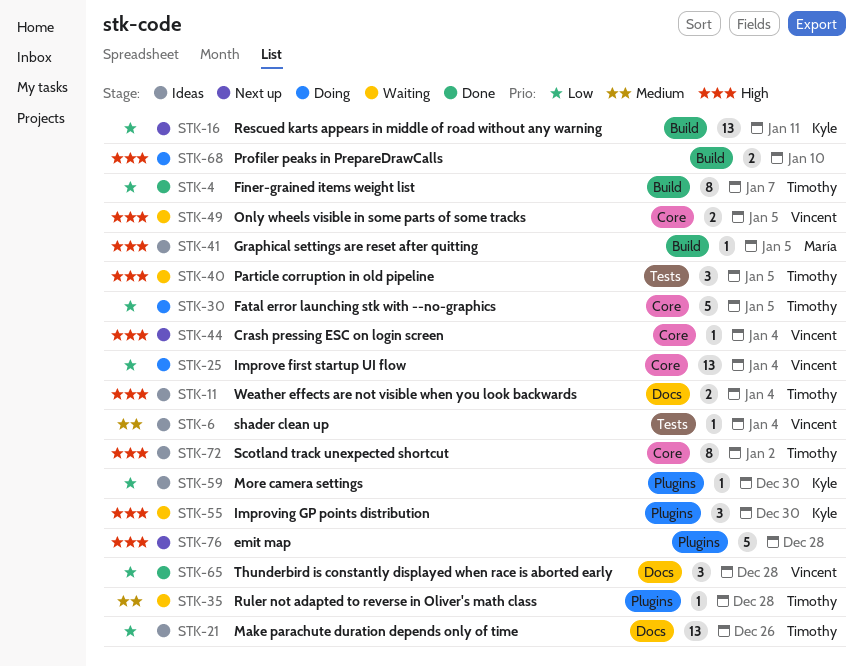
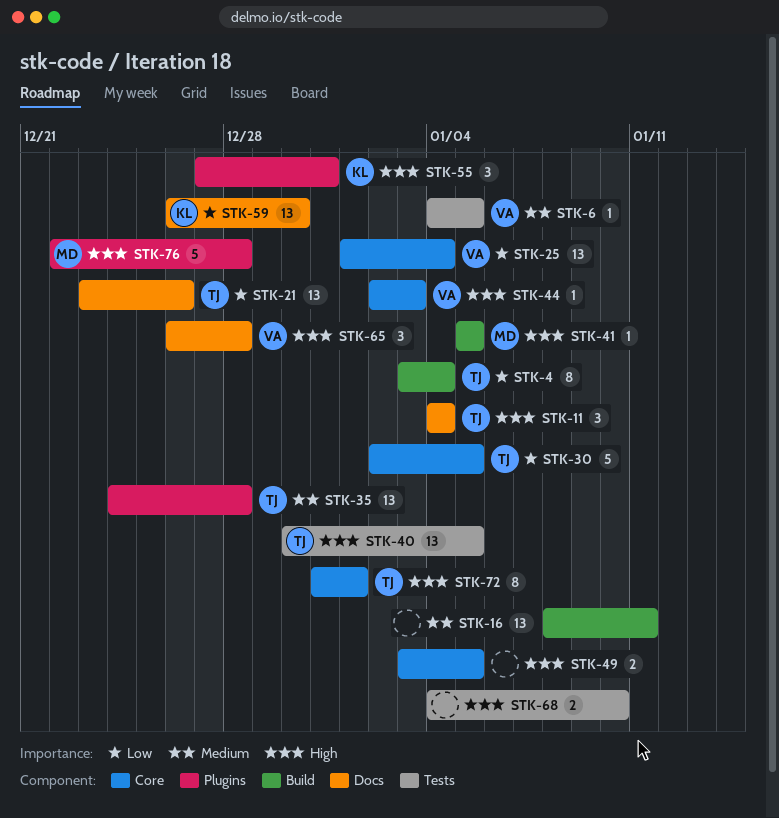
STK-4, due: Jan 7 -> Jan 4
STK-6, due: Jan 4 -> Jan 5
STK-11, estimate: 2 -> 3
STK-16, owner: Kyle -> none
STK-16, priority: Low -> Medium
STK-35, estimate: 1 -> 13
STK-40, estimate: 3 -> 13
STK-44, due: Jan 4 -> Jan 3
STK-49, owner: Vincent -> none
STK-55, due: Dec 30 -> Dec 31
STK-59, label: Plugins -> Docs
STK-59, estimate: 1 -> 13
STK-65, priority: Low -> High
STK-68, label: Build -> Tests
STK-72, due: Jan 2 -> Jan 1
STK-76, owner: none -> María

